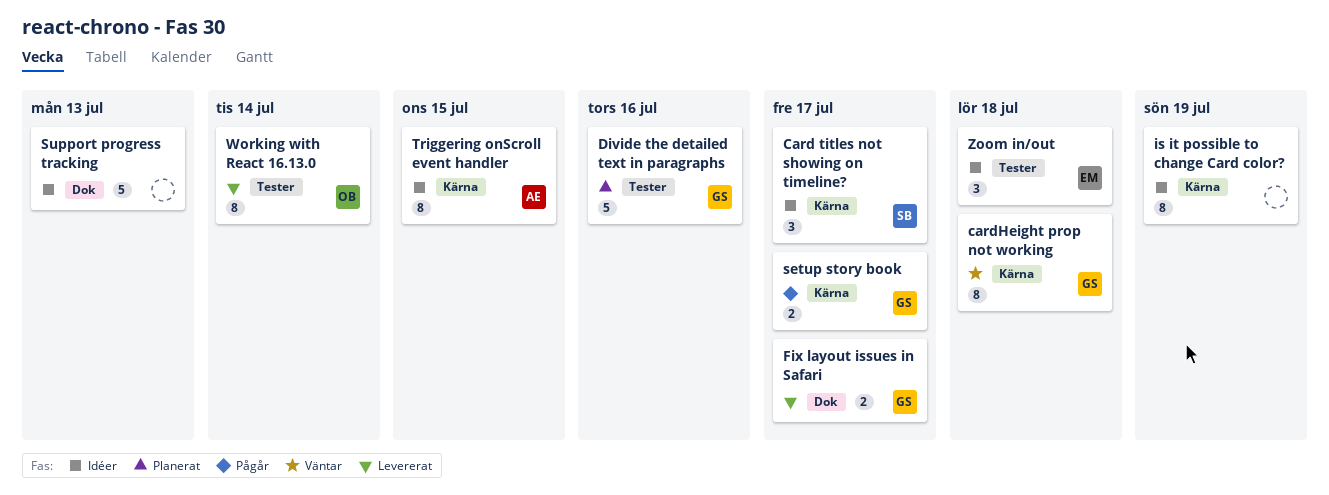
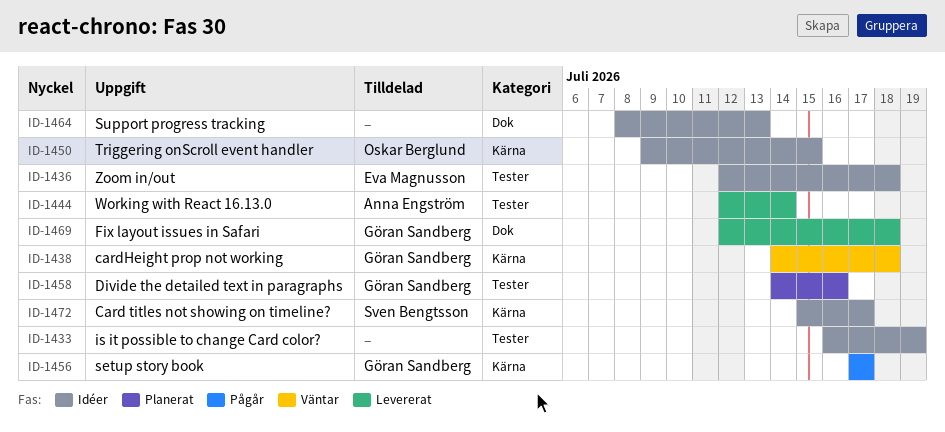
Fix layout issues in Safari, due: Jul 17 -> Jul 18
is it possible to change Card color?, label: Kärna -> Tester
Triggering onScroll event handler, owner: Anna Engström -> Oskar Berglund
Working with React 16.13.0, owner: Oskar Berglund -> Anna Engström

